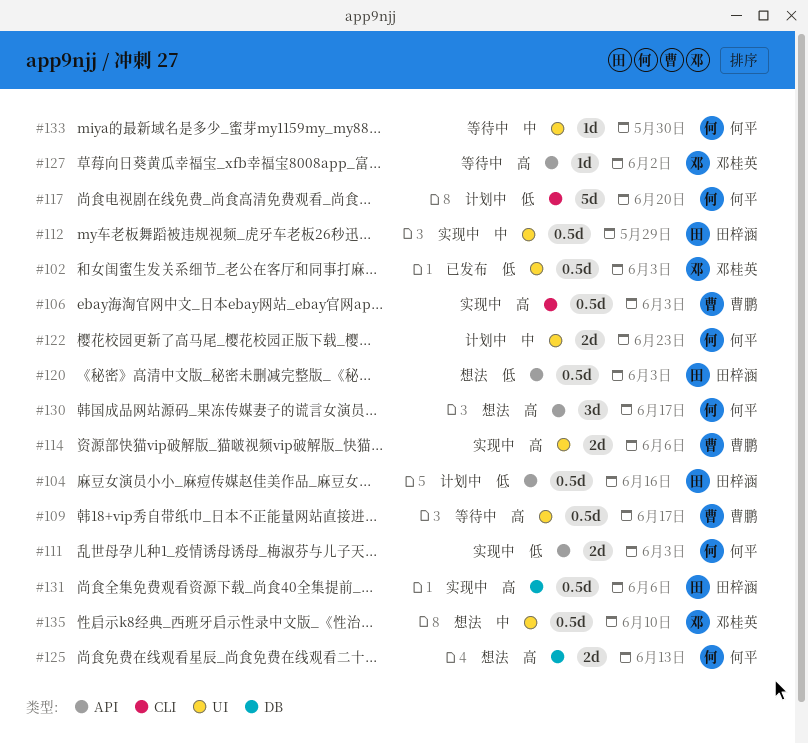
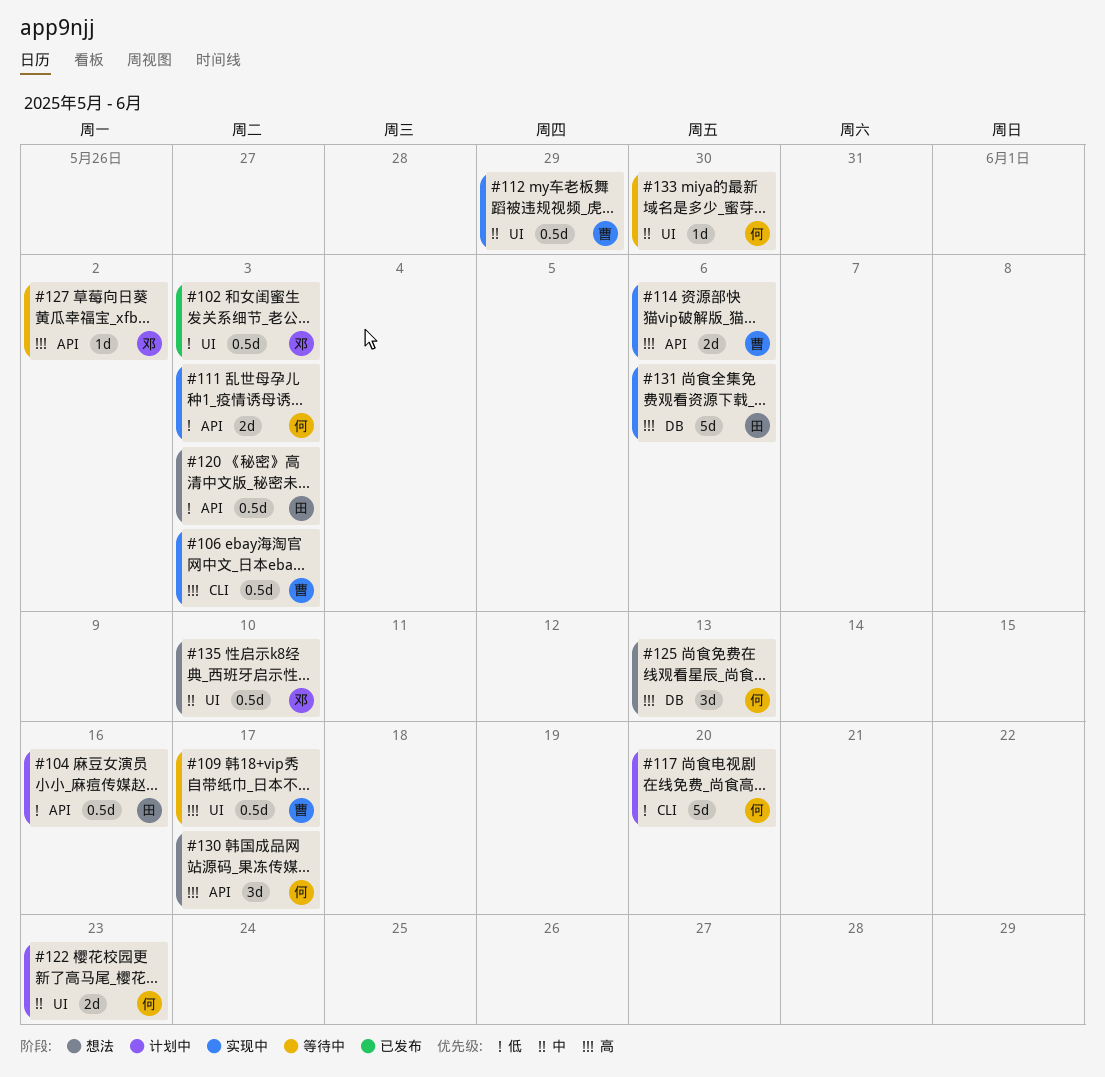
#112, owner: 田梓涵 -> 曹鹏
#114, label: UI -> API
#125, estimate: 2d -> 3d
#131, estimate: 0.5d -> 5d

